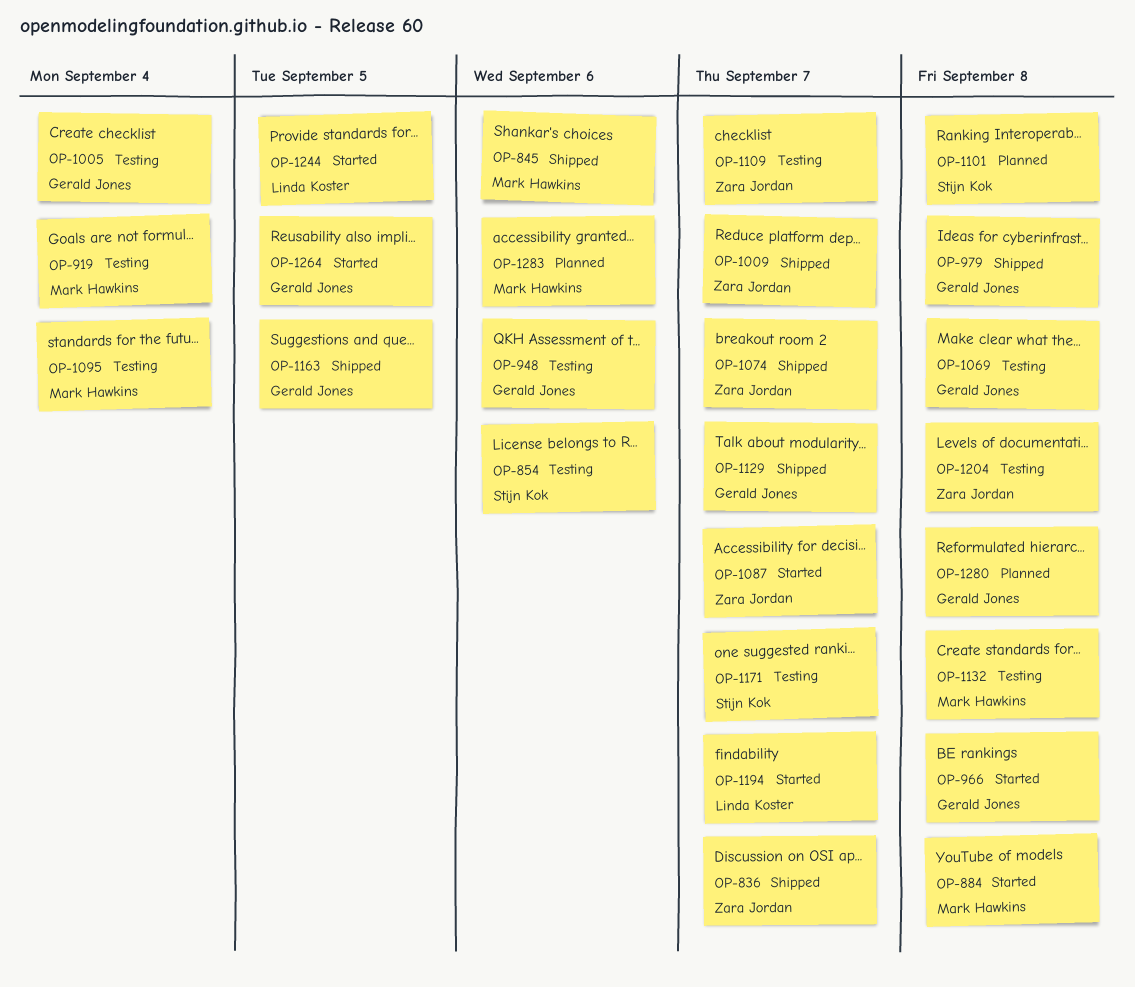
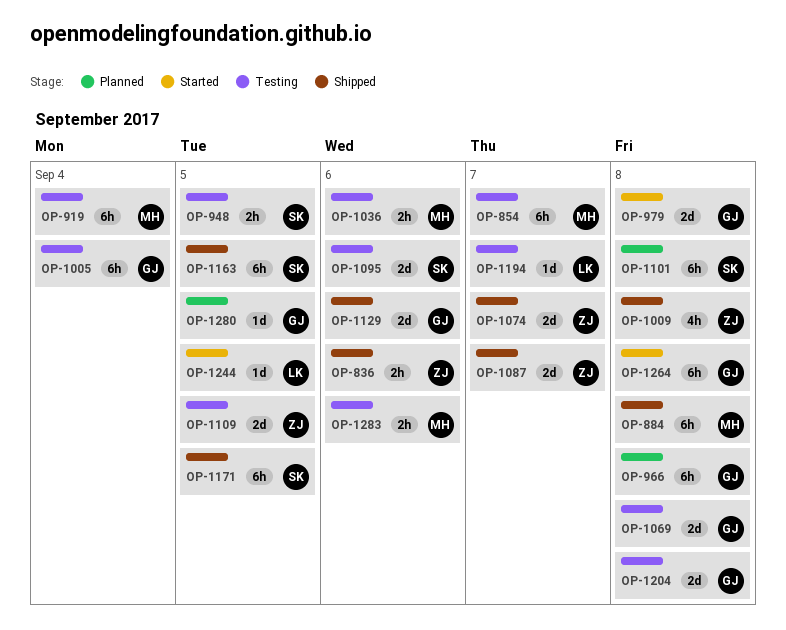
OP-836, due: Sep 7 -> Sep 6
OP-845: present -> none
OP-854, owner: Stijn Kok -> Mark Hawkins
OP-854, due: Sep 6 -> Sep 7
OP-884, status: Started -> Shipped
OP-948, owner: Gerald Jones -> Stijn Kok
OP-948, due: Sep 6 -> Sep 5
OP-966, status: Started -> Planned
OP-979, status: Shipped -> Started
OP-1009, due: Sep 7 -> Sep 8
OP-1036: none -> present
OP-1087, status: Started -> Shipped
OP-1095, owner: Mark Hawkins -> Stijn Kok
OP-1095, due: Sep 4 -> Sep 6
OP-1109, due: Sep 7 -> Sep 5
OP-1129, due: Sep 7 -> Sep 6
OP-1132: present -> none
OP-1163, owner: Gerald Jones -> Stijn Kok
OP-1171, status: Testing -> Shipped
OP-1171, due: Sep 7 -> Sep 5
OP-1194, status: Started -> Testing
OP-1204, owner: Zara Jordan -> Gerald Jones
OP-1264, due: Sep 5 -> Sep 8
OP-1280, due: Sep 8 -> Sep 5
OP-1283, status: Planned -> Testing

